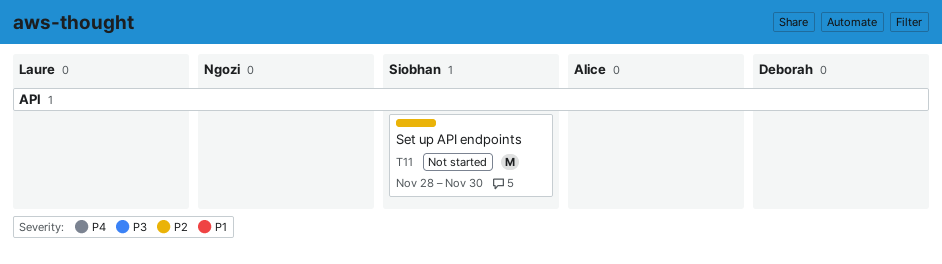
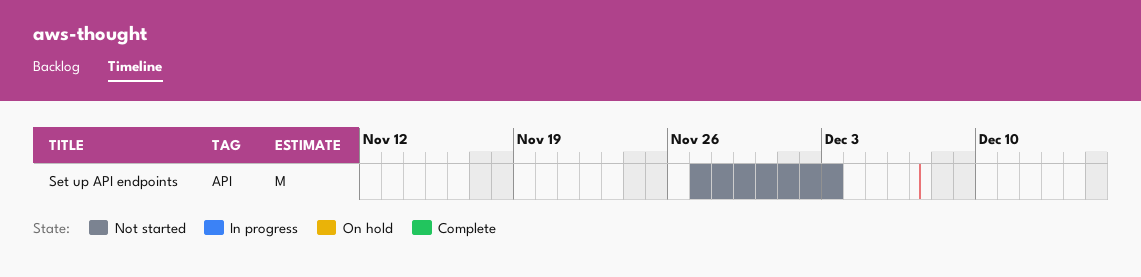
Set up API endpoints, start: Nov 28 -> Nov 27
Set up API endpoints, due: Nov 30 -> Dec 3

